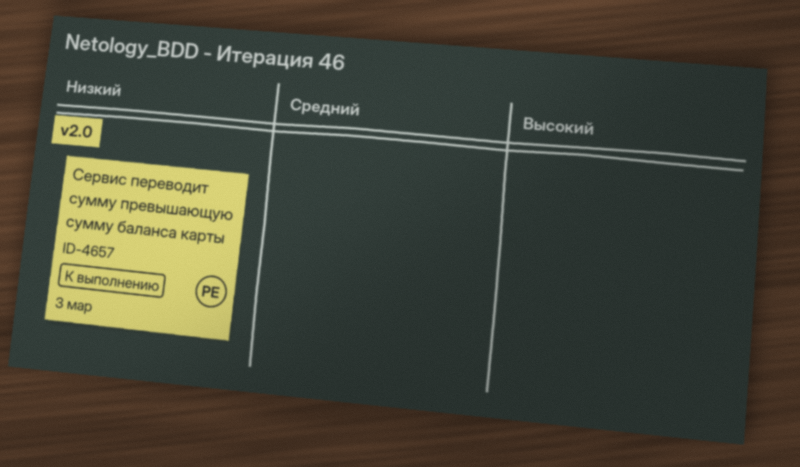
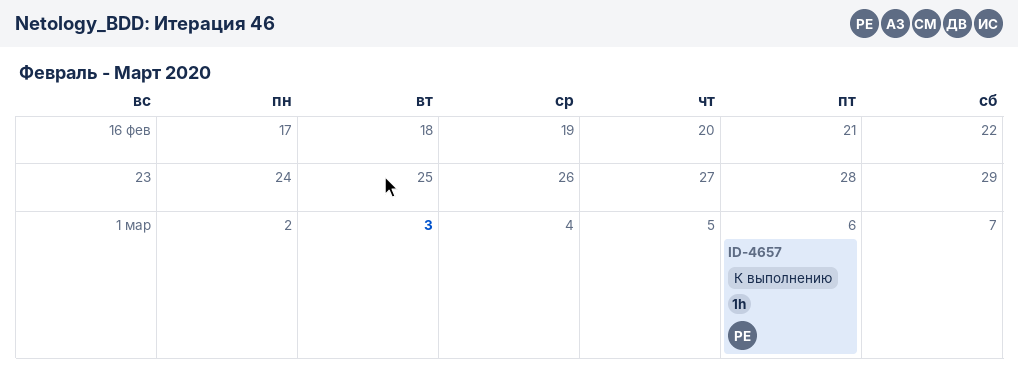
ID-4657, due: Mar 3 -> Mar 6

